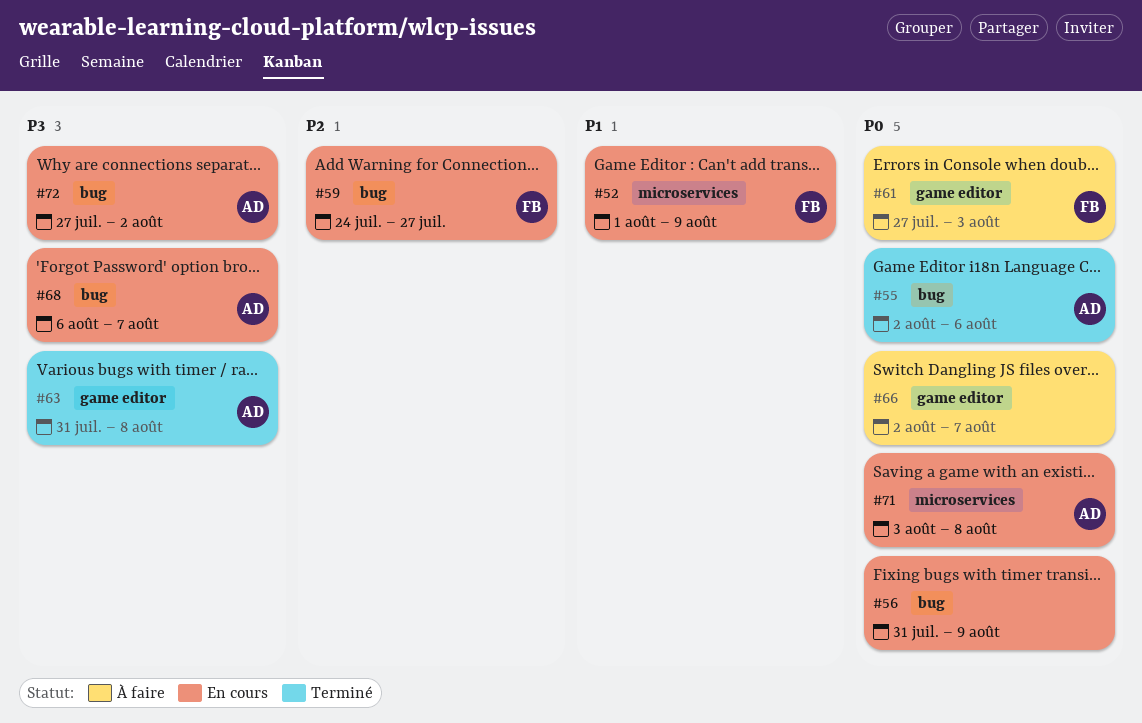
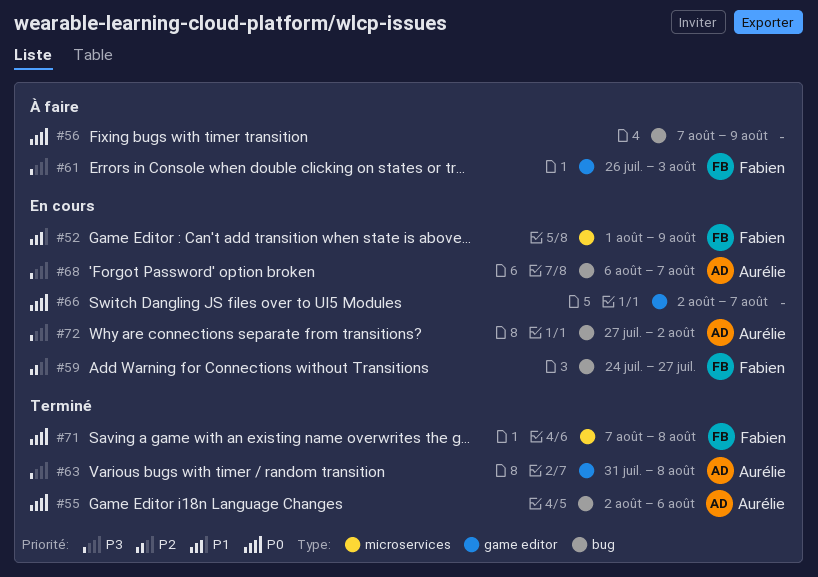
#56, status: En cours -> À faire
#56, start: Jul 31 -> Aug 7
#61, priority: P0 -> P3
#61, start: Jul 27 -> Jul 26
#66, status: À faire -> En cours
#71, status: En cours -> Terminé
#71, owner: Aurélie -> Fabien
#71, start: Aug 3 -> Aug 7

